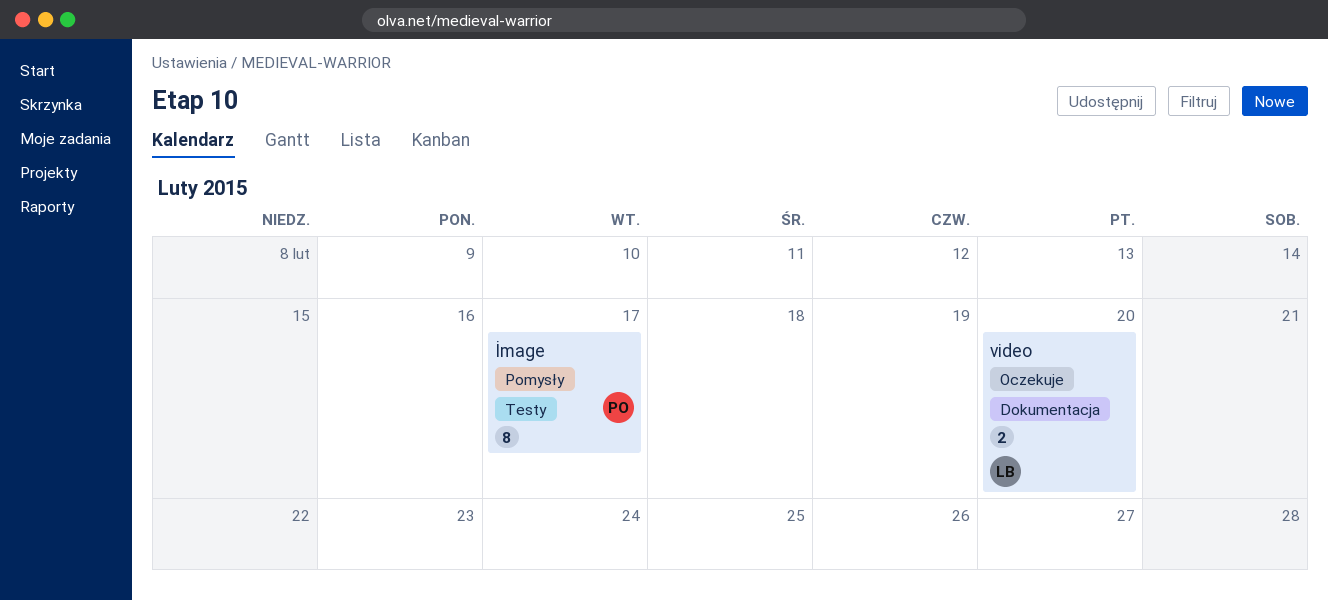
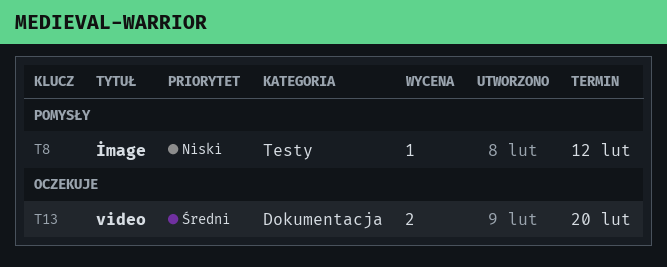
İmage, estimate: 8 -> 1
İmage, due: Feb 17 -> Feb 12

